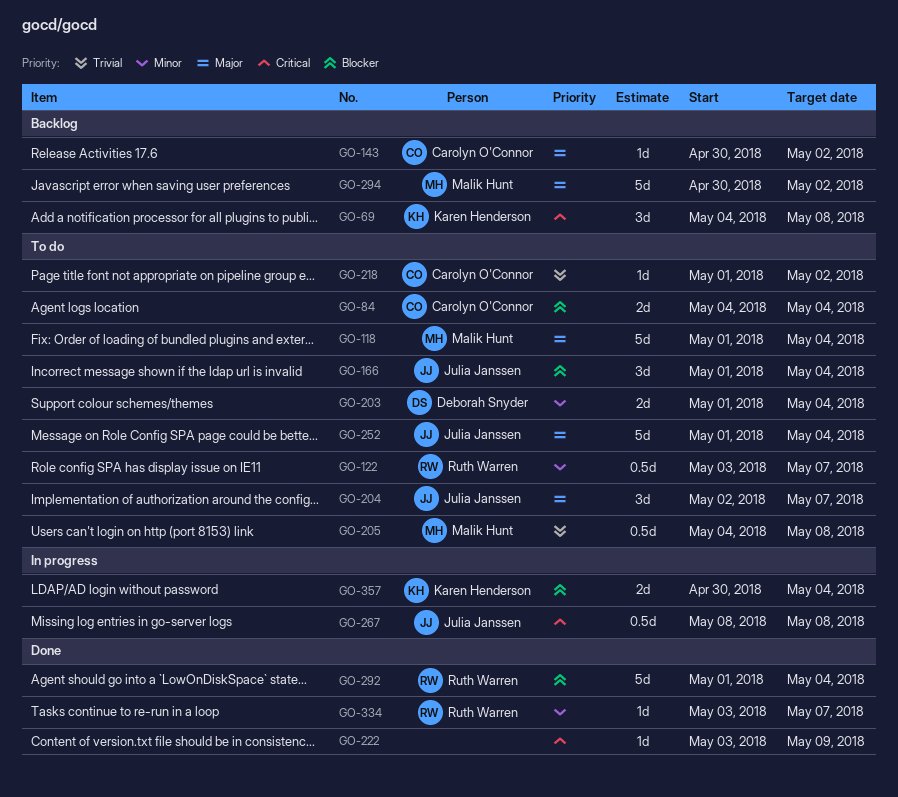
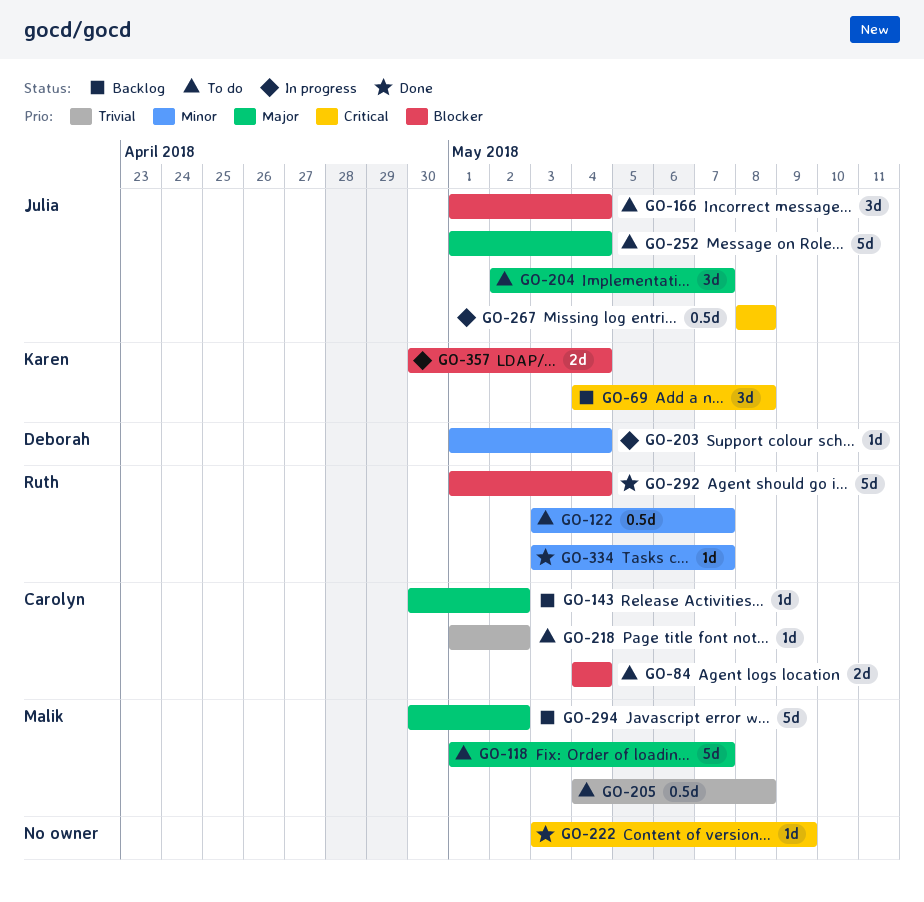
GO-118, due: May 4 -> May 7
GO-203, status: To do -> In progress
GO-203, estimate: 2d -> 1d

